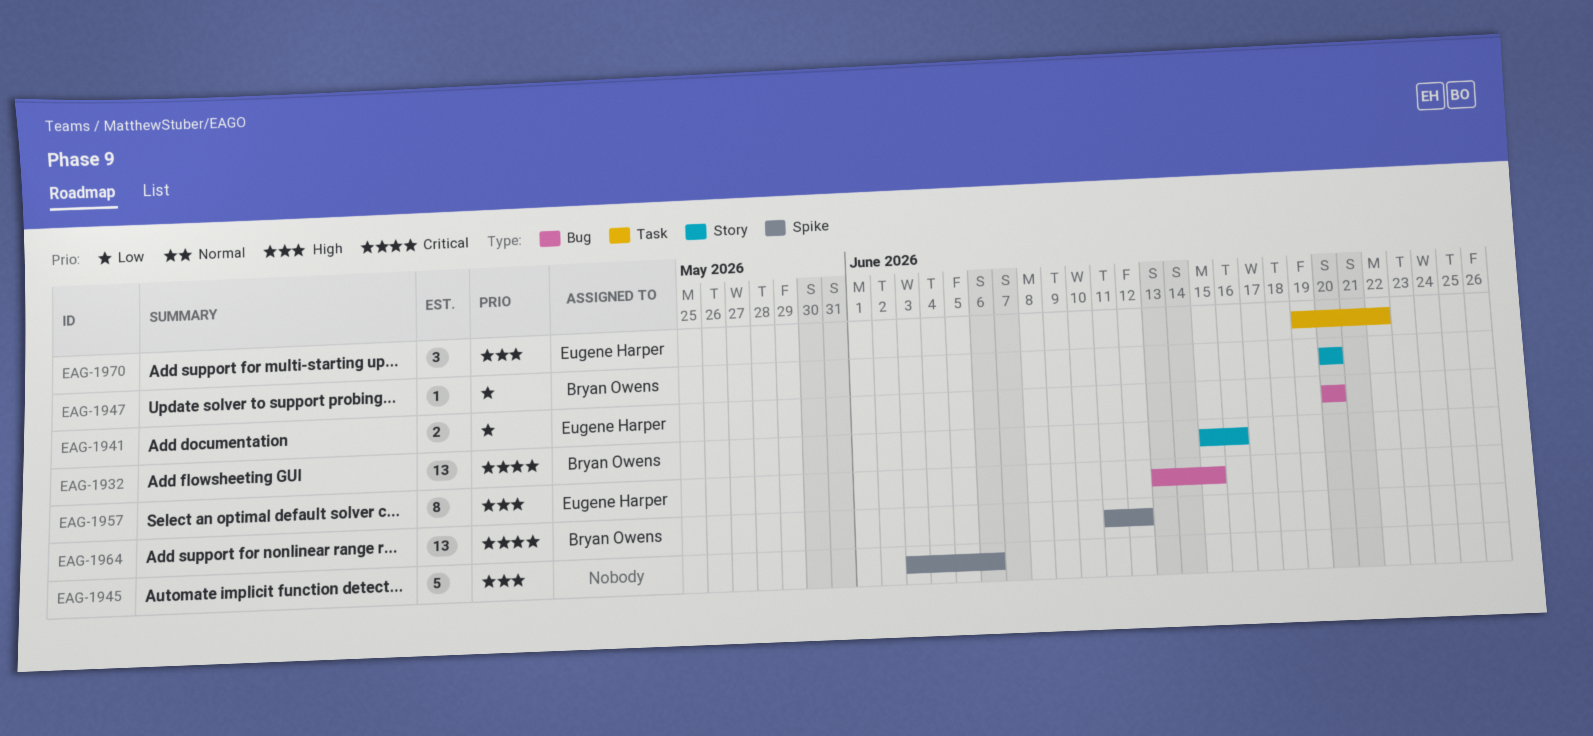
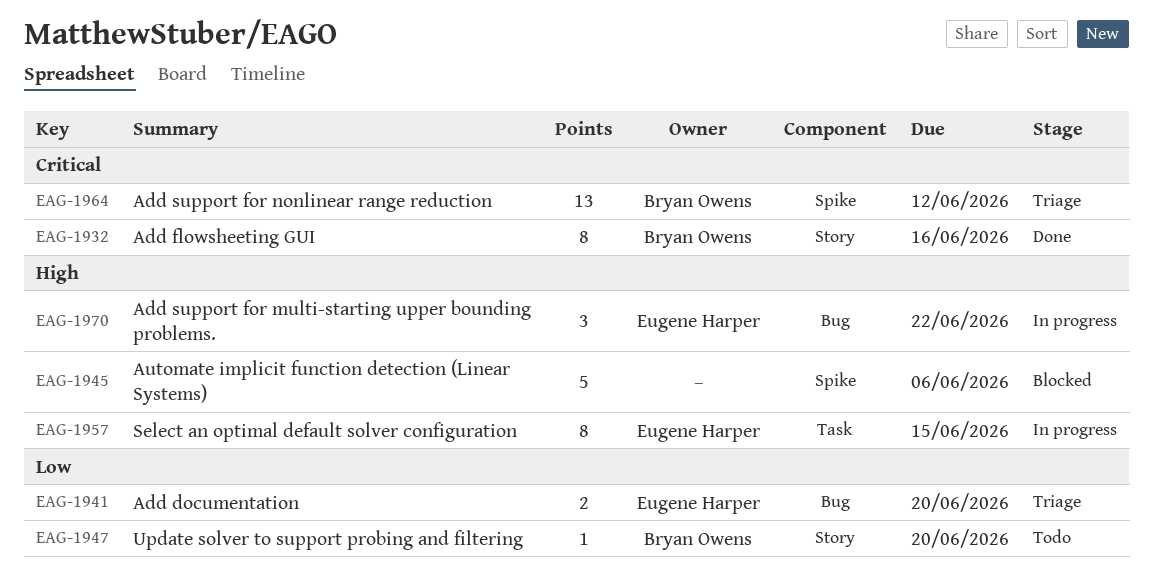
EAG-1932, estimate: 13 -> 8
EAG-1957, label: Bug -> Task
EAG-1970, label: Task -> Bug

